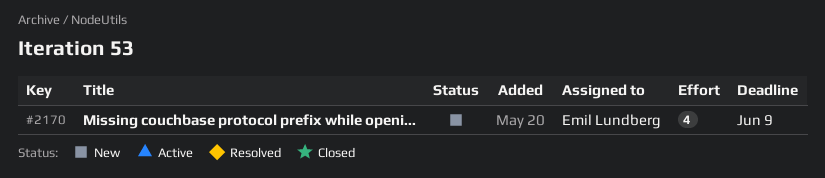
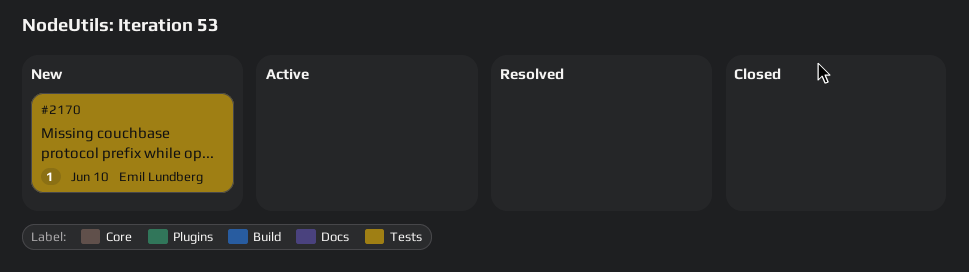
#2170, estimate: 4 -> 1
#2170, due: Jun 9 -> Jun 10

